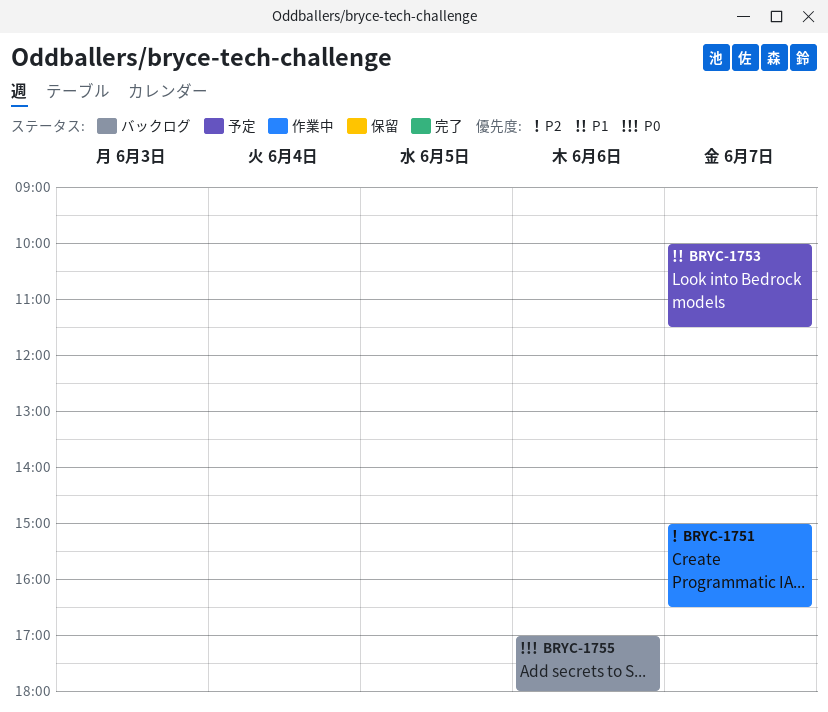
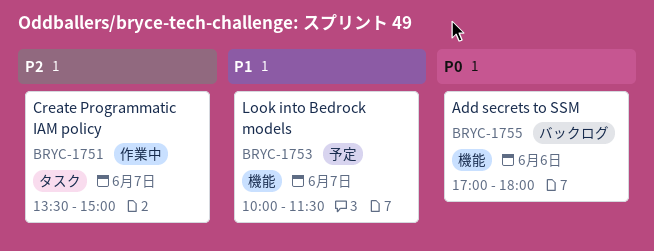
BRYC-1751, begins: 15:00 -> 13:30
BRYC-1751, ends: 16:30 -> 15:00

